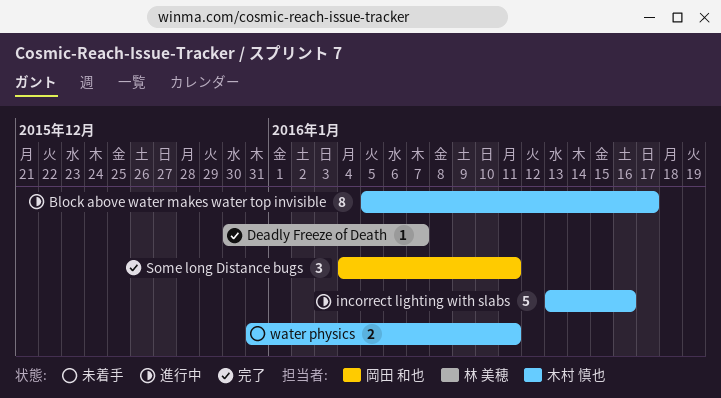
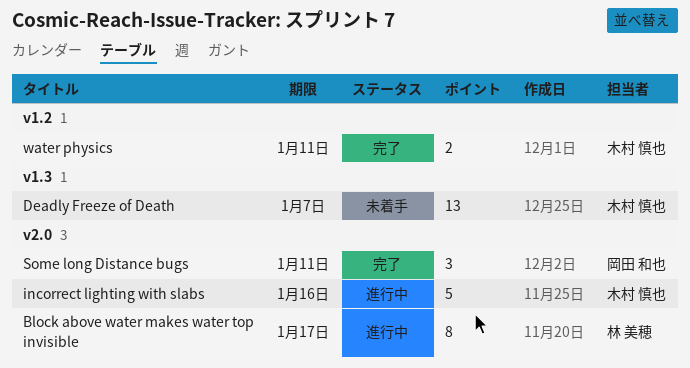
Block above water makes water top invisible, owner: 木村 慎也 -> 林 美穂
Deadly Freeze of Death, status: 完了 -> 未着手
Deadly Freeze of Death, owner: 林 美穂 -> 木村 慎也
Deadly Freeze of Death, estimate: 1 -> 13
water physics, status: 未着手 -> 完了

